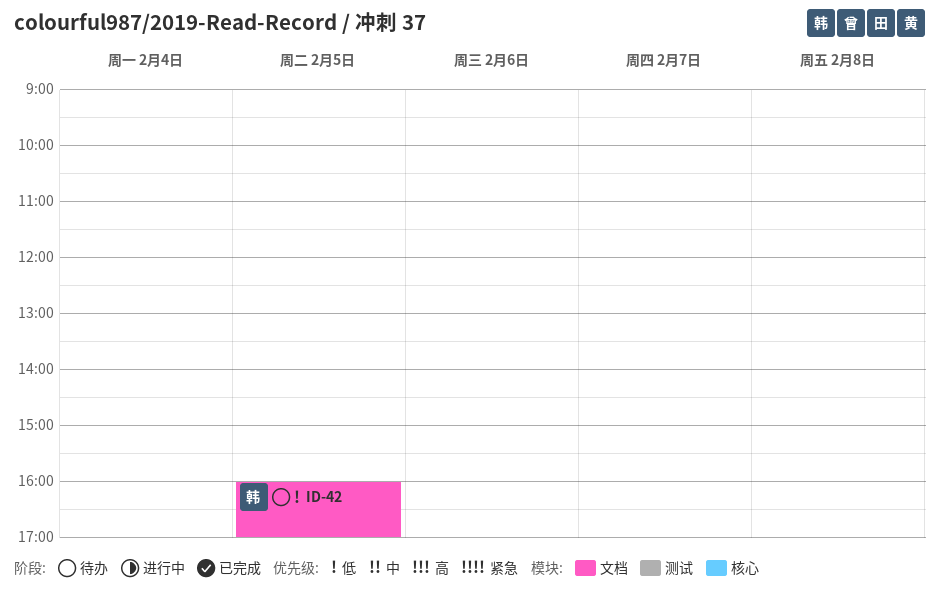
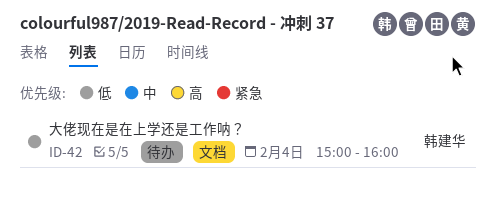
ID-42, day: Feb 5 -> Feb 4
ID-42, begins: 16:00 -> 15:00
ID-42, ends: 17:00 -> 16:00

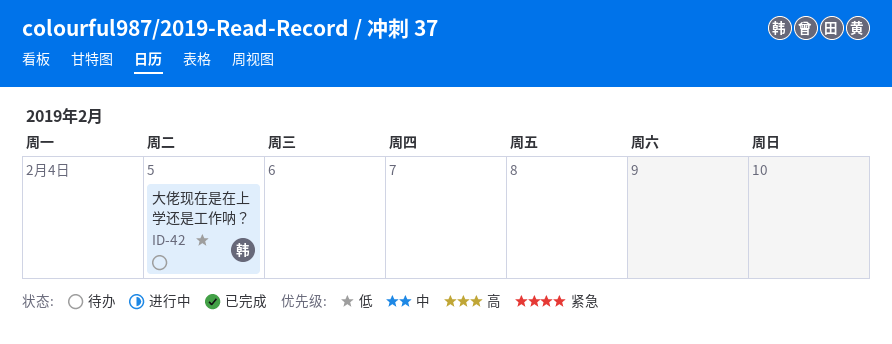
ID-42, day: Feb 4 -> Feb 5

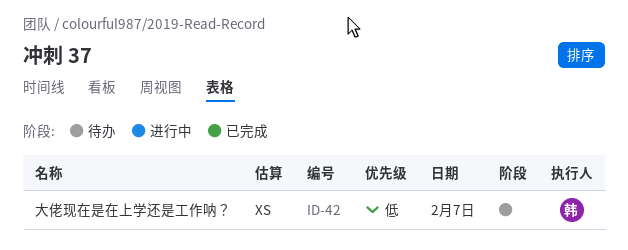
ID-42, day: Feb 5 -> Feb 7

